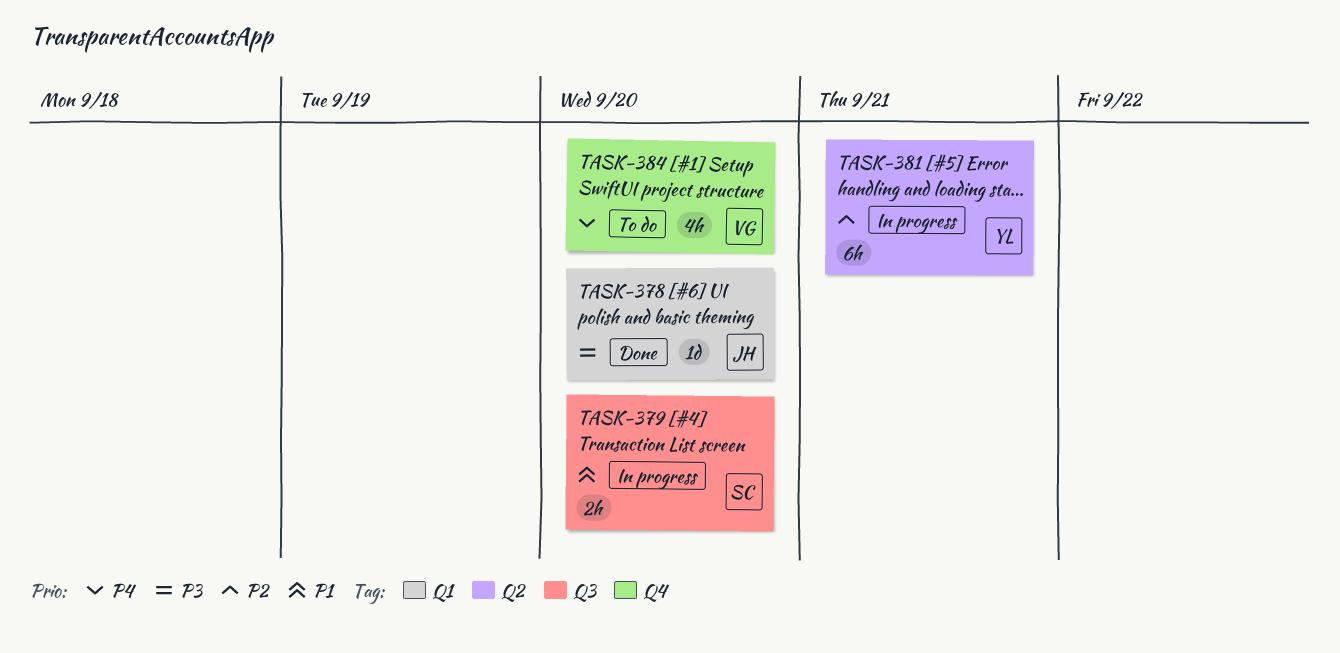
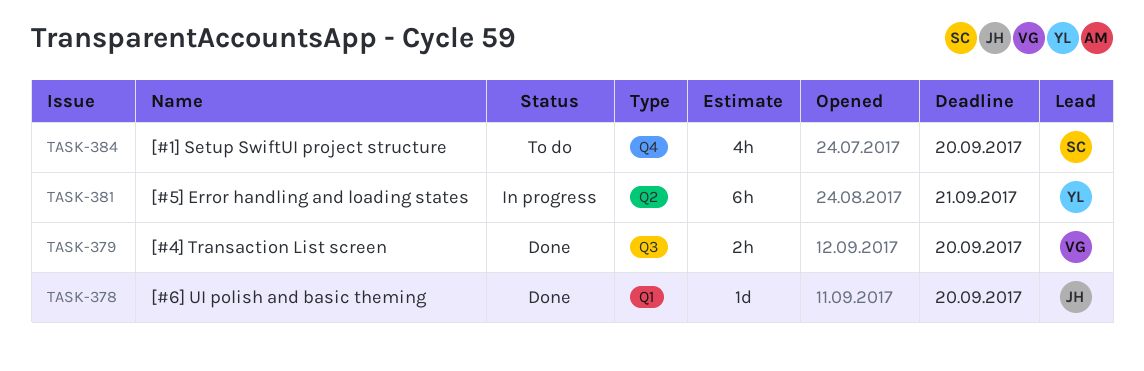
TASK-379, status: In progress -> Done
TASK-379, owner: SC -> VG
TASK-384, owner: VG -> SC

